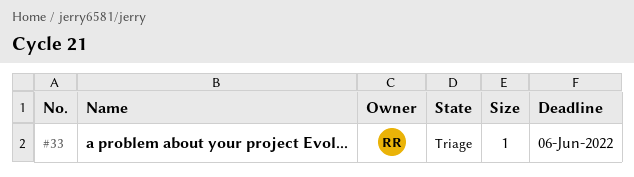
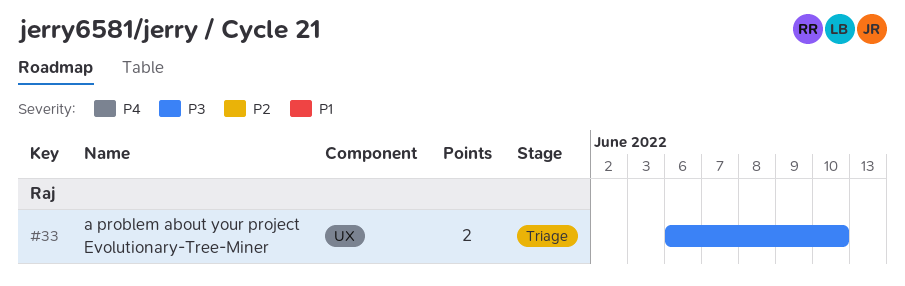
#33, estimate: 1 -> 2
#33, due: Jun 6 -> Jun 10

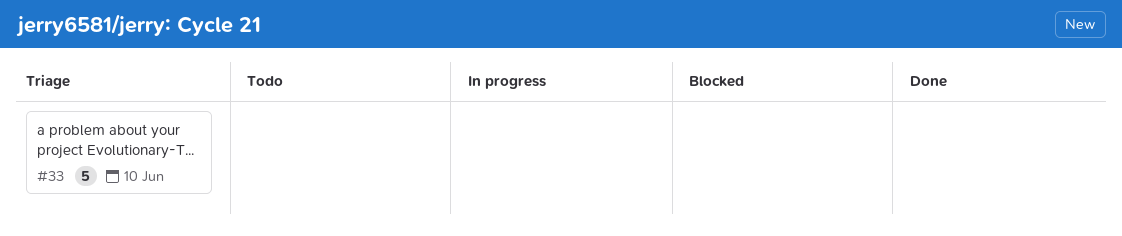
#33, estimate: 2 -> 5

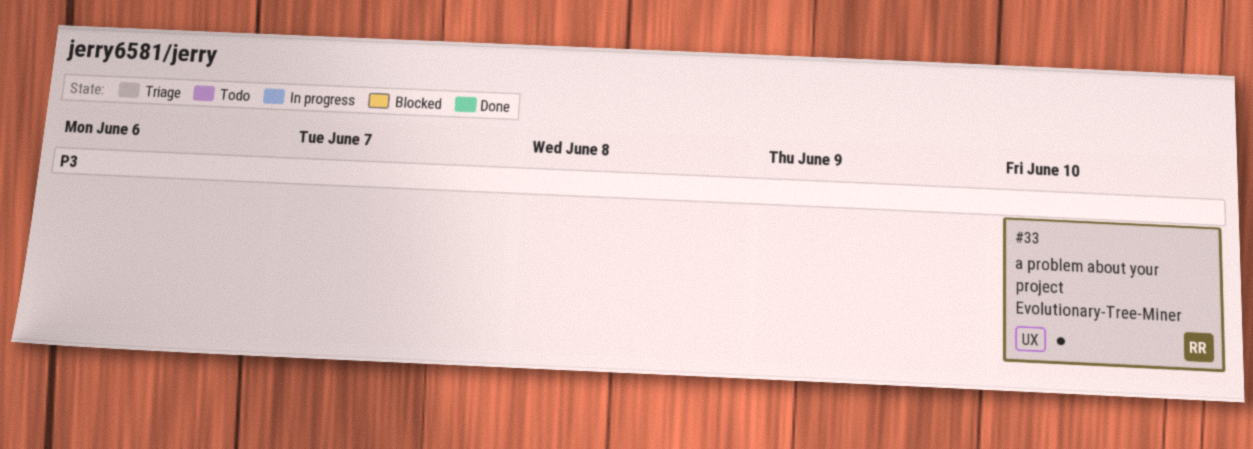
#33, estimate: 5 -> 1

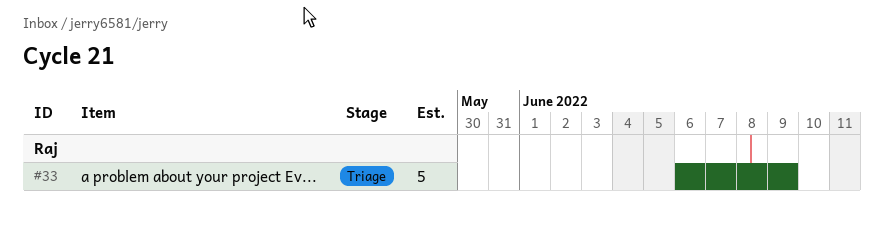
#33, estimate: 1 -> 5
#33, due: Jun 10 -> Jun 9

